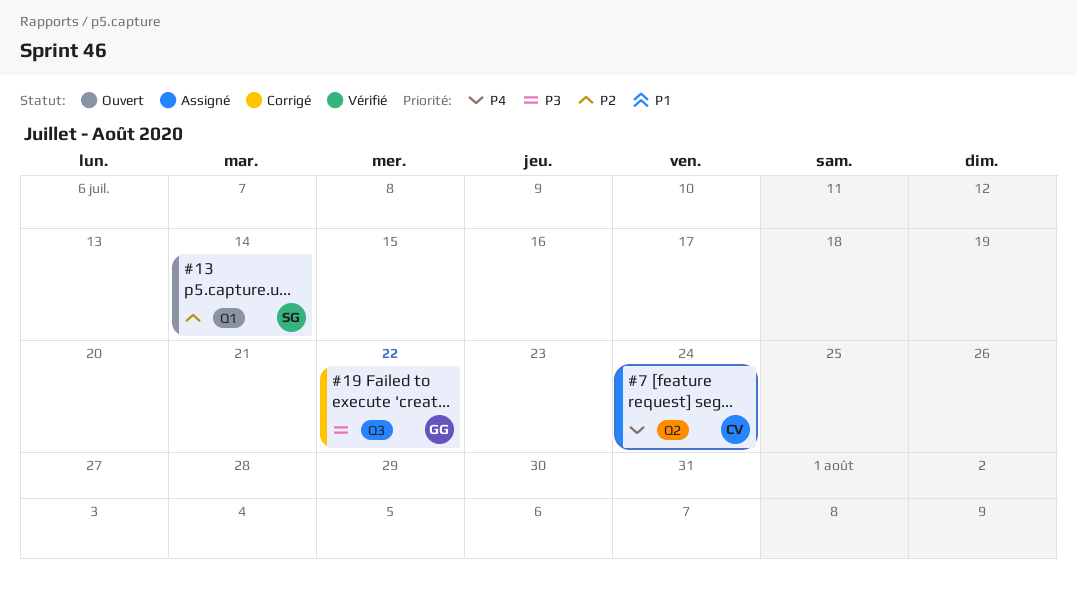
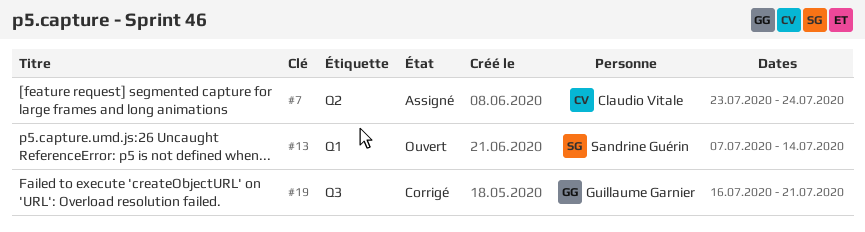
#19, due: Jul 22 -> Jul 21

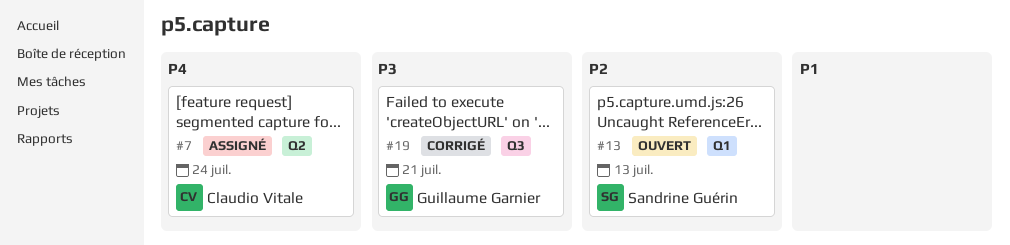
#13, due: Jul 14 -> Jul 13

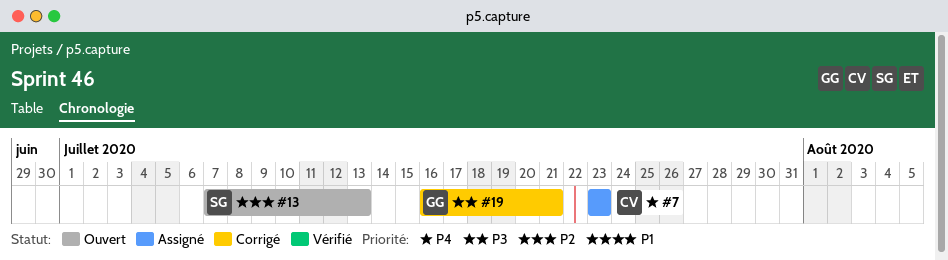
#7, due: Jul 24 -> Jul 23

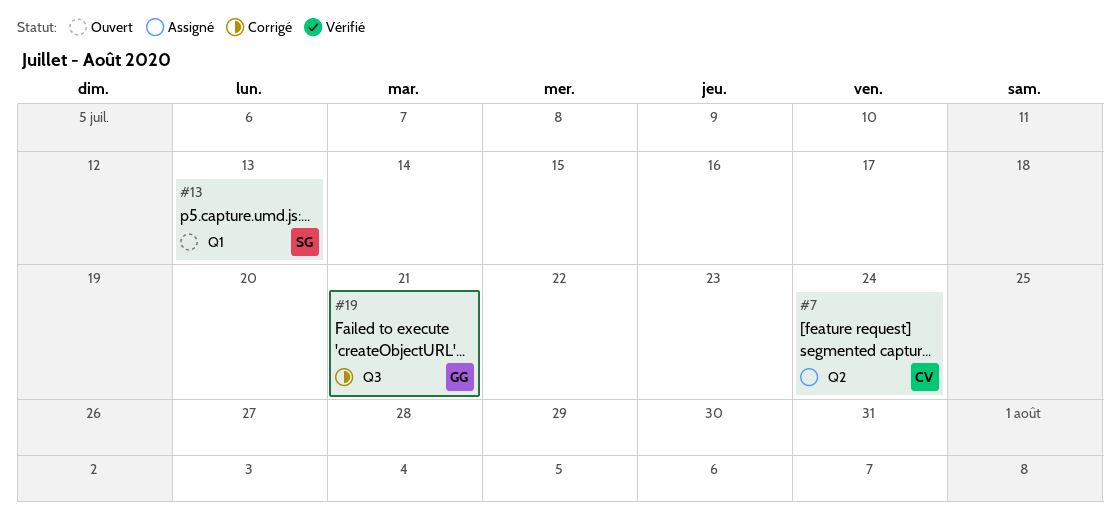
#7, due: Jul 23 -> Jul 24

